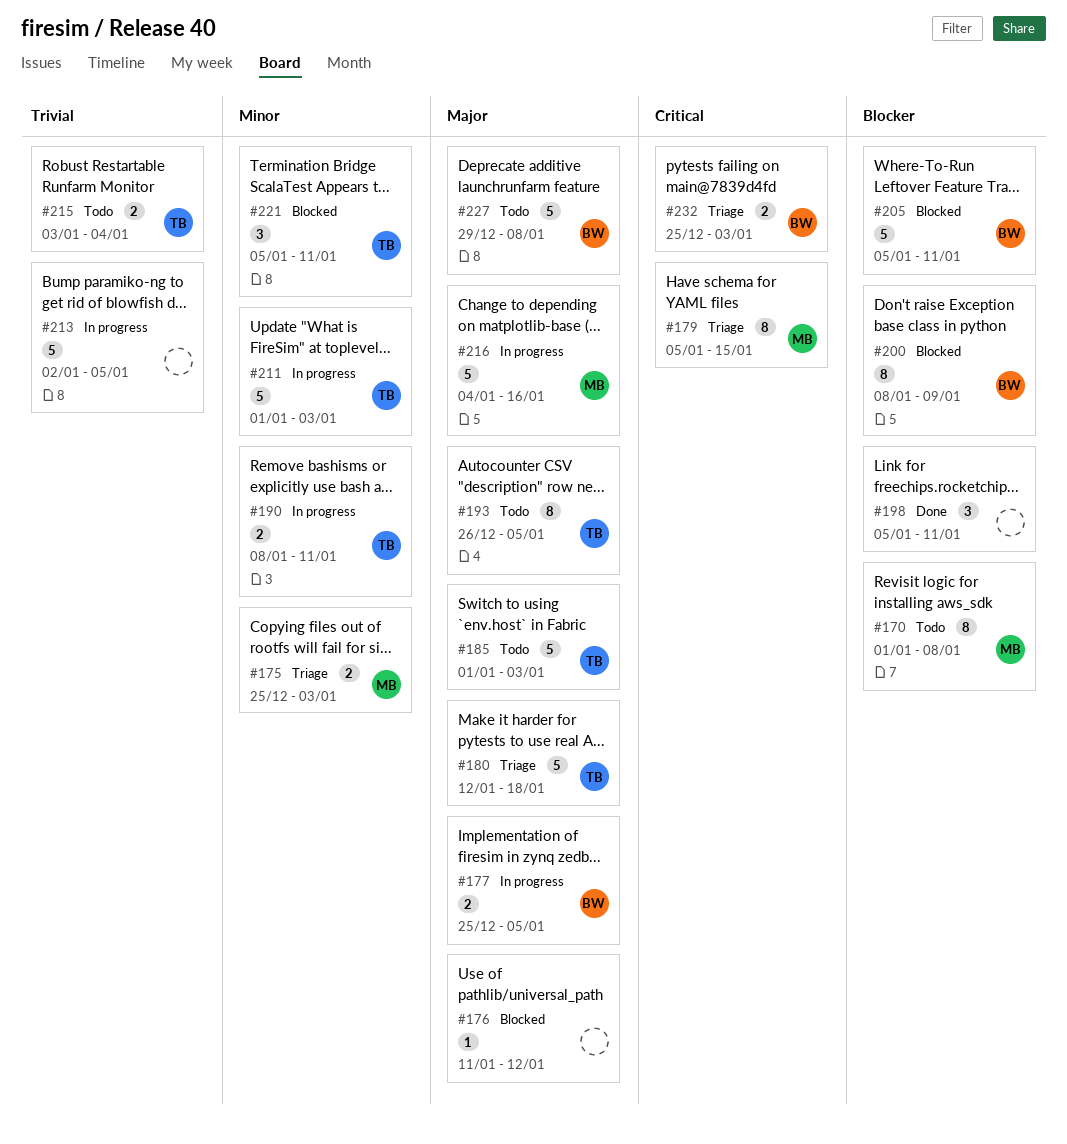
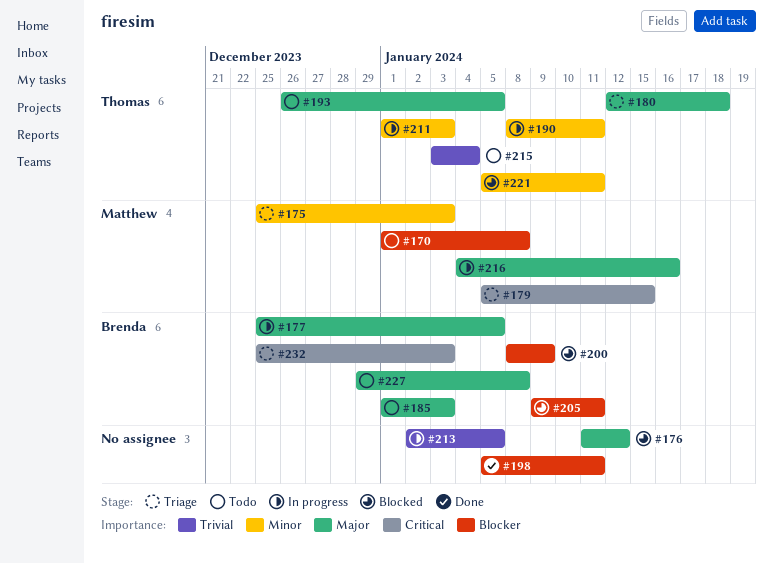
#185, owner: Thomas -> Brenda
#205, start: Jan 5 -> Jan 9

